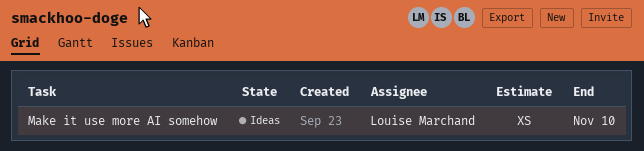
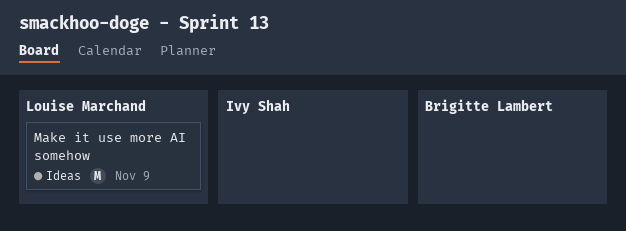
Make it use more AI somehow, estimate: XS -> M
Make it use more AI somehow, due: Nov 10 -> Nov 9

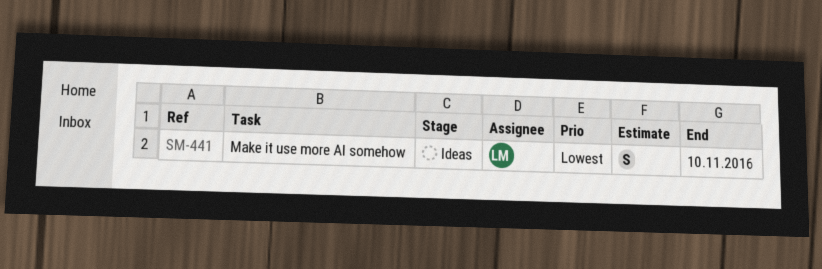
Make it use more AI somehow, estimate: M -> S
Make it use more AI somehow, due: Nov 9 -> Nov 10

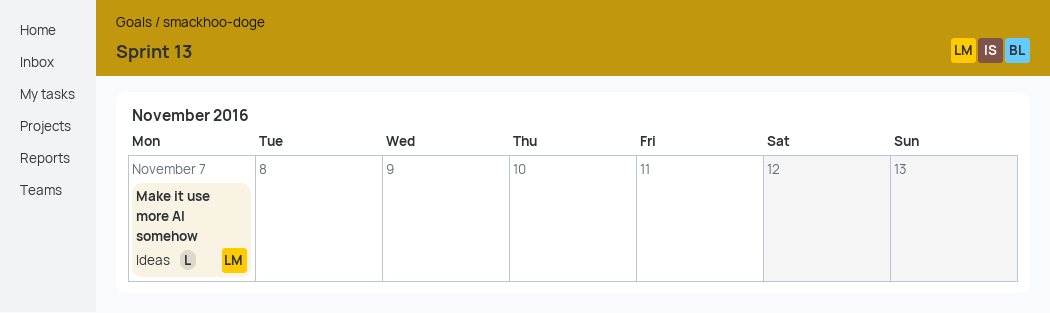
Make it use more AI somehow, estimate: S -> L
Make it use more AI somehow, due: Nov 10 -> Nov 7

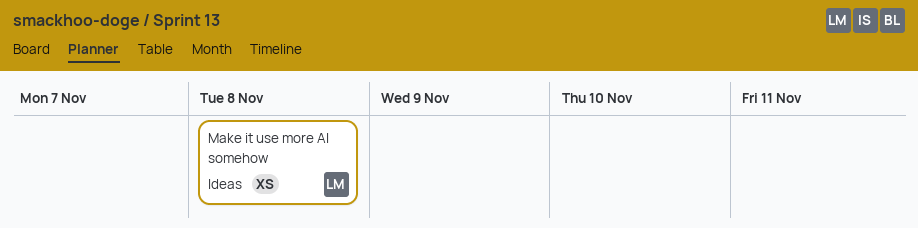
Make it use more AI somehow, estimate: L -> XS
Make it use more AI somehow, due: Nov 7 -> Nov 8

